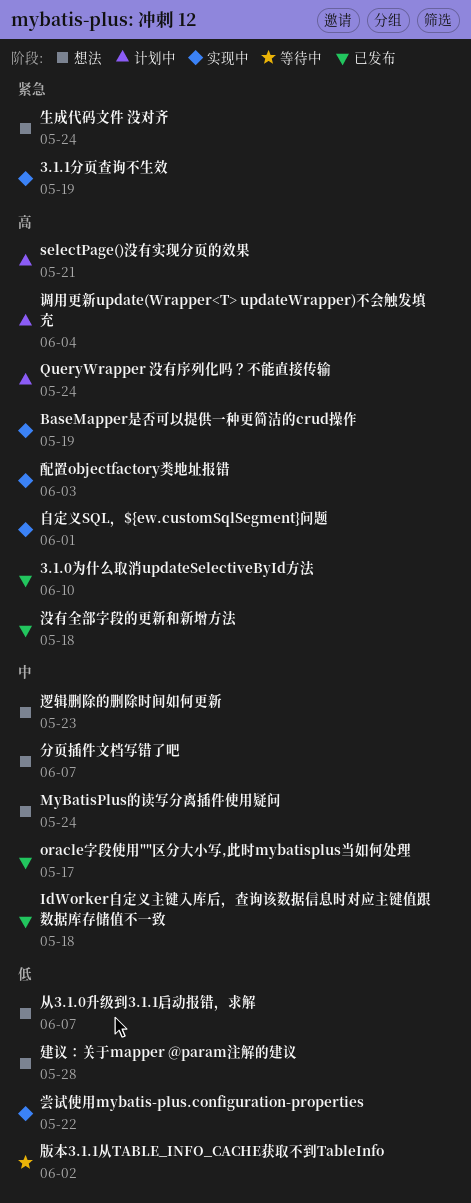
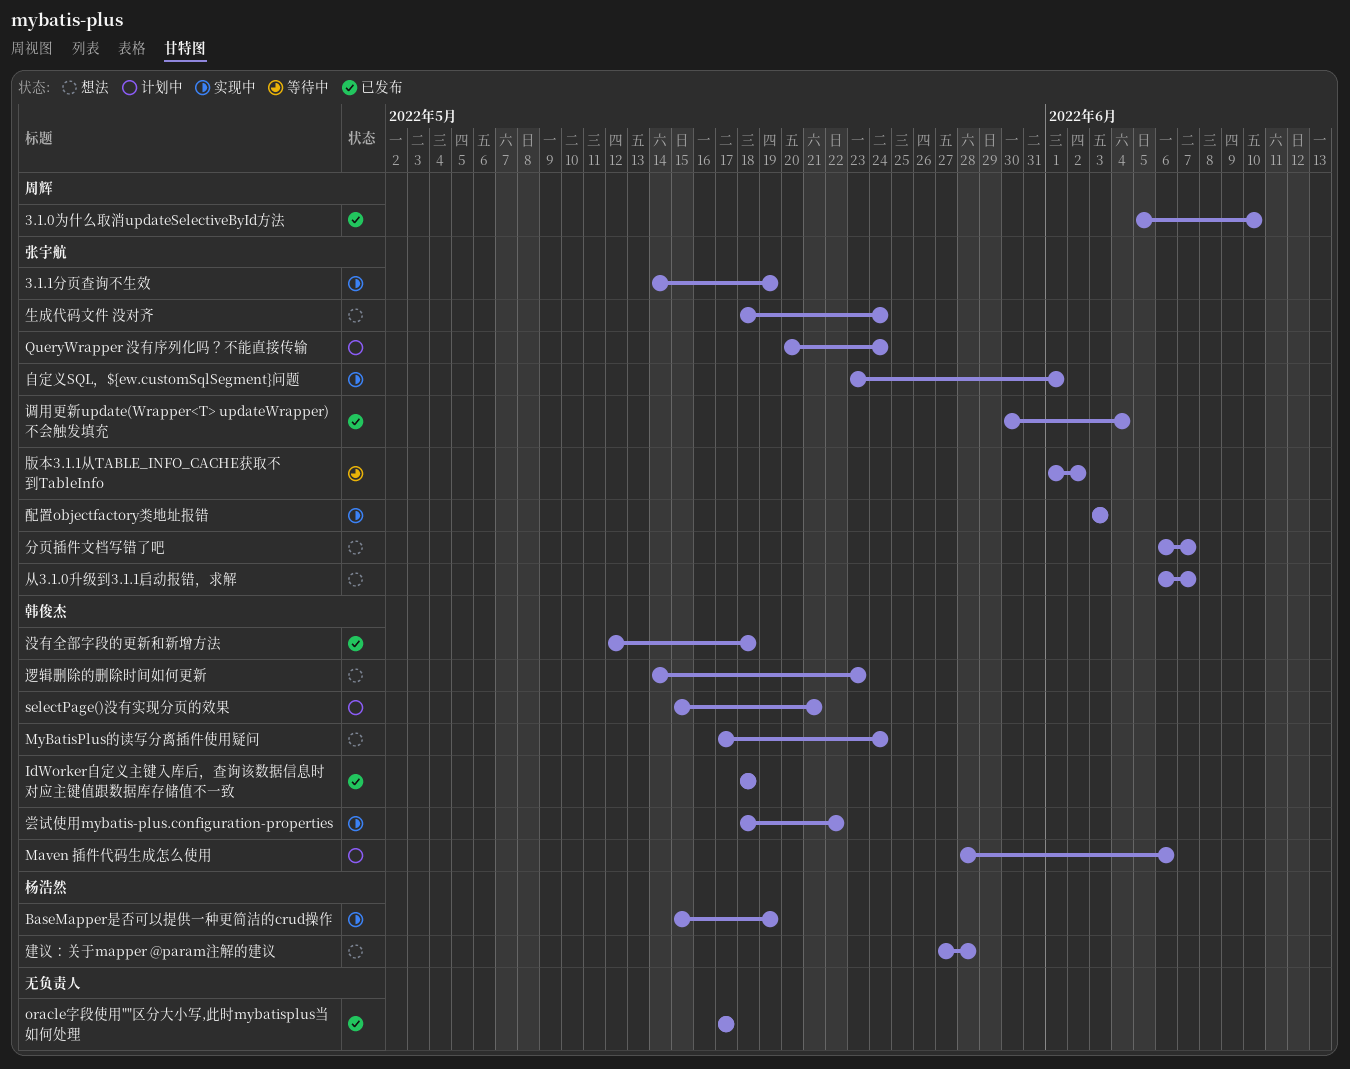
Maven 插件代码生成怎么使用: none -> present
调用更新update(Wrapper<T> updateWrapper)不会触发填充, status: 计划中 -> 已发布

